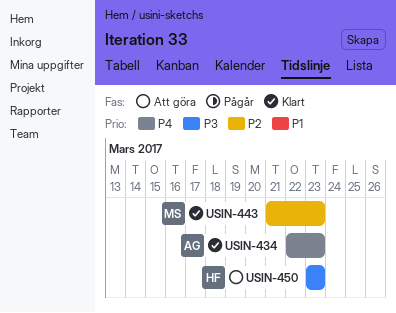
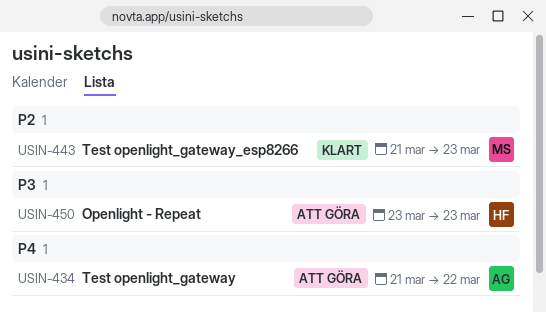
USIN-434, status: Klart -> Att göra
USIN-434, start: Mar 22 -> Mar 21
USIN-434, due: Mar 23 -> Mar 22

